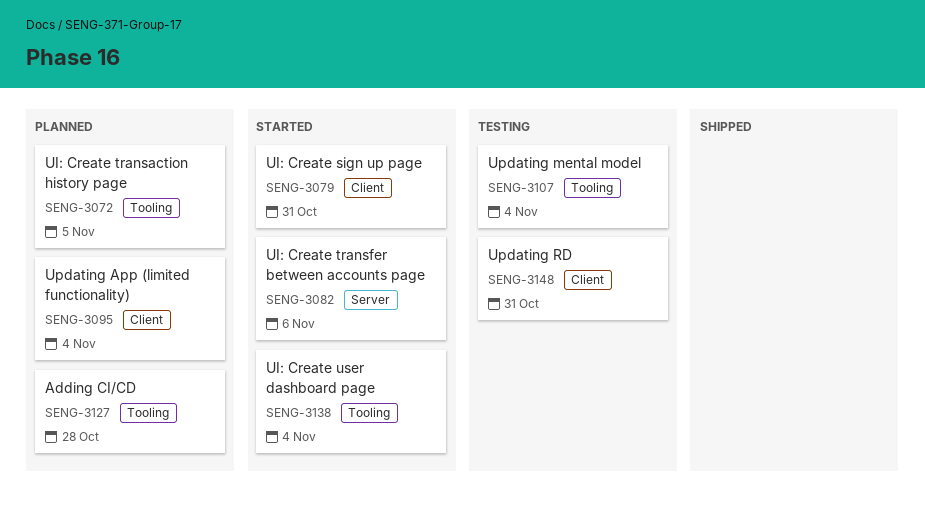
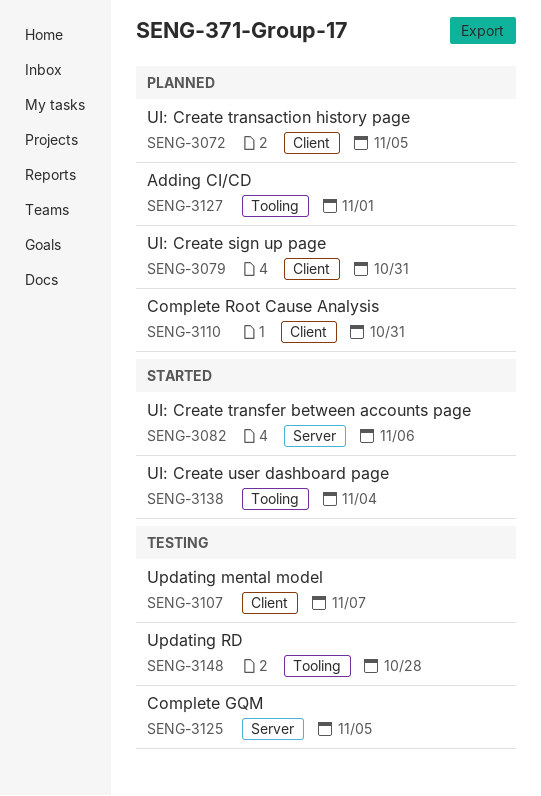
SENG-3072, label: Tooling -> Client
SENG-3079, status: Started -> Planned
SENG-3095: present -> none
SENG-3107, label: Tooling -> Client
SENG-3107, due: Nov 4 -> Nov 7
SENG-3110: none -> present
SENG-3125: none -> present
SENG-3127, due: Oct 28 -> Nov 1
SENG-3148, label: Client -> Tooling
SENG-3148, due: Oct 31 -> Oct 28

